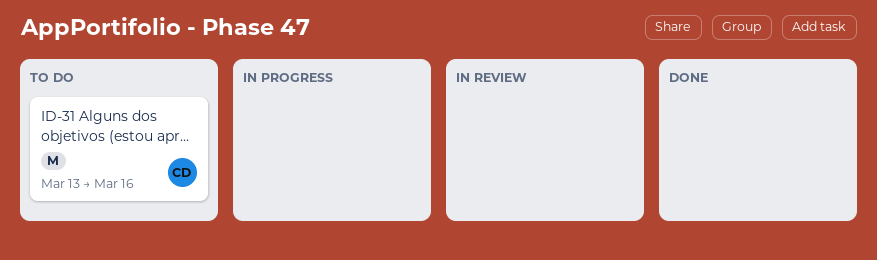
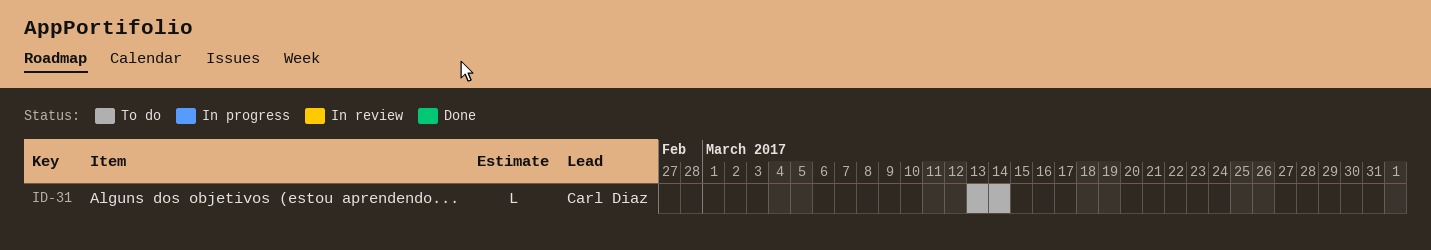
ID-31, estimate: M -> L
ID-31, due: Mar 16 -> Mar 14

